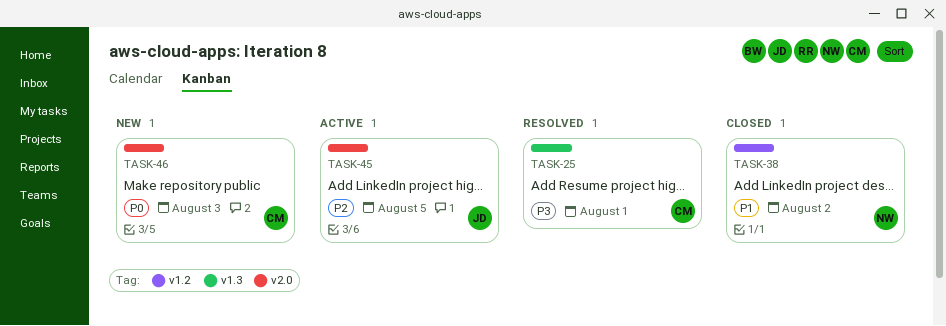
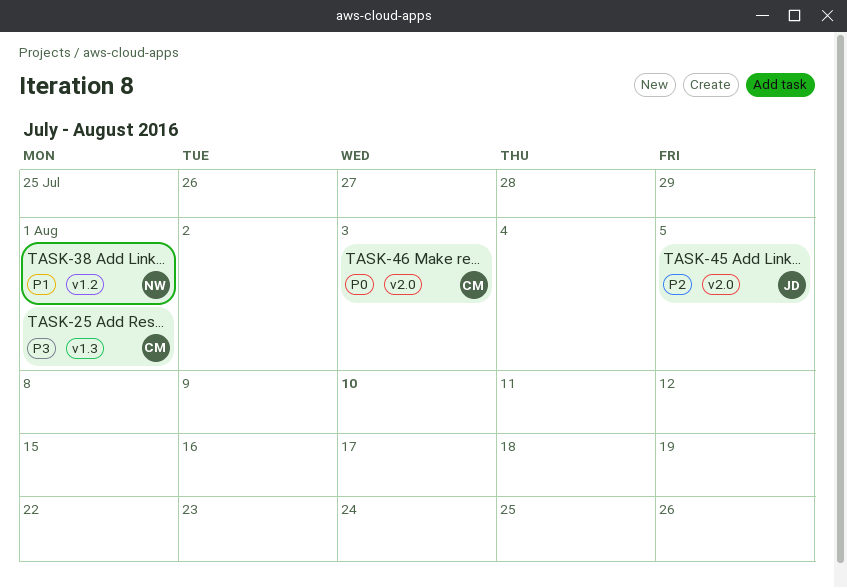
TASK-38, due: Aug 2 -> Aug 1

